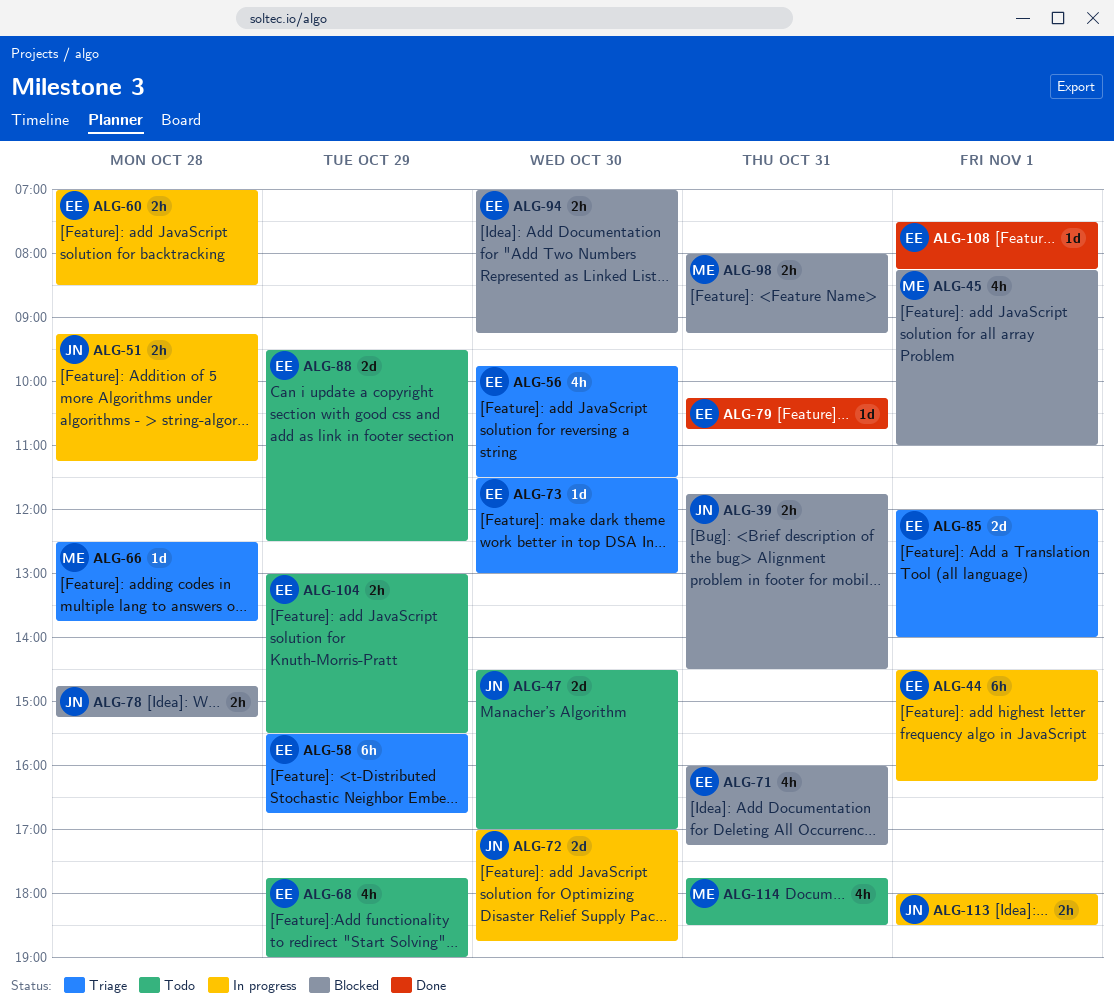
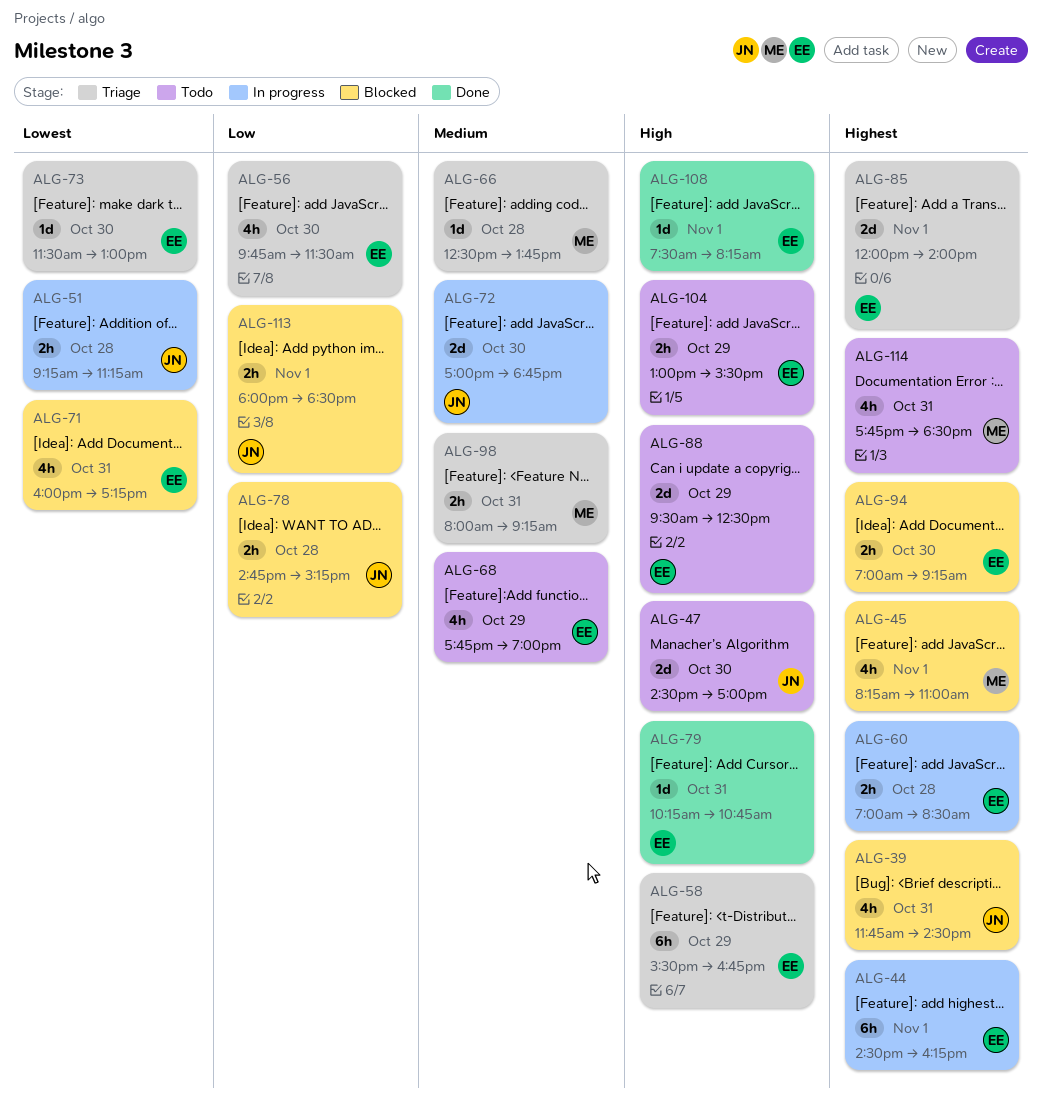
ALG-39, estimate: 2h -> 4h
ALG-98, status: Blocked -> Triage
ALG-113, status: In progress -> Blocked

